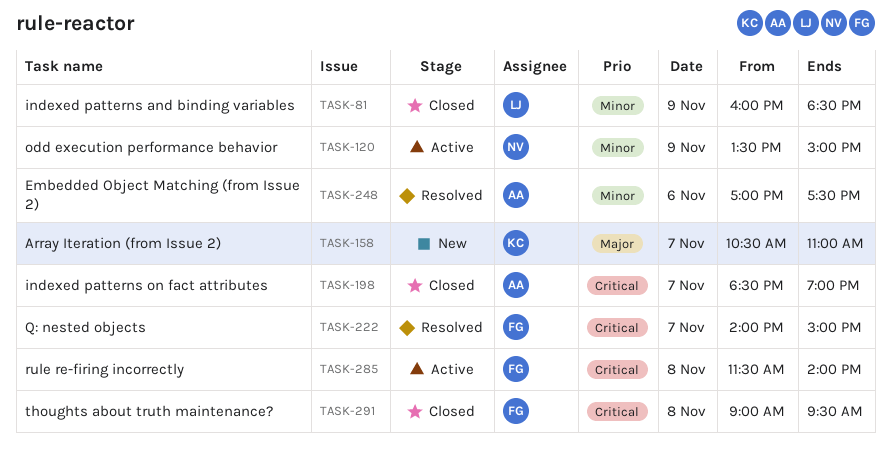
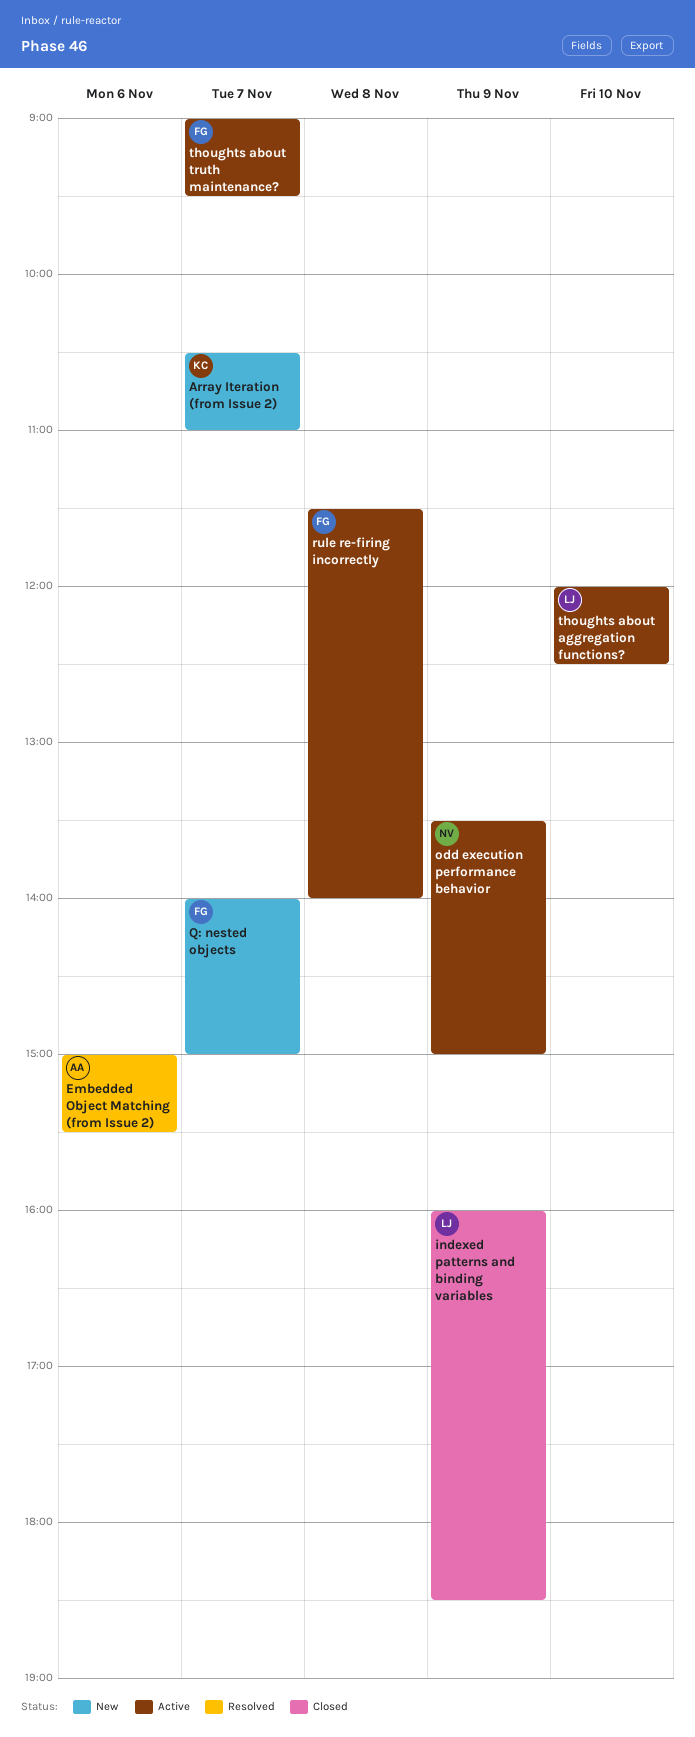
Embedded Object Matching (from Issue 2), begins: 17:00 -> 15:00
Embedded Object Matching (from Issue 2), ends: 17:30 -> 15:30
indexed patterns on fact attributes: present -> none
Q: nested objects, status: Resolved -> New
thoughts about aggregation functions?: none -> present
thoughts about truth maintenance?, status: Closed -> Active
thoughts about truth maintenance?, day: Nov 8 -> Nov 7

